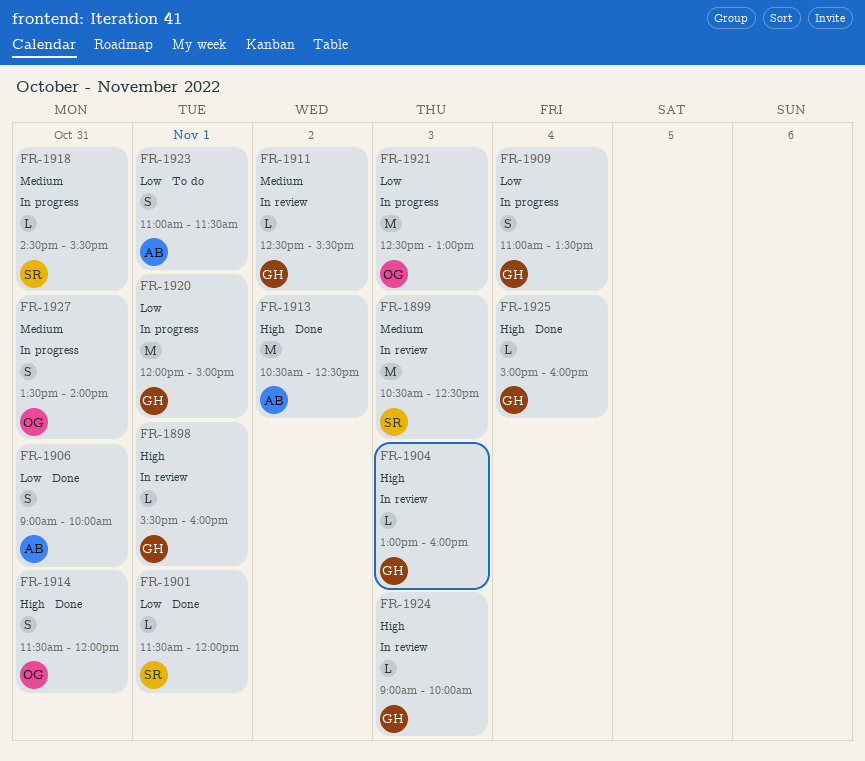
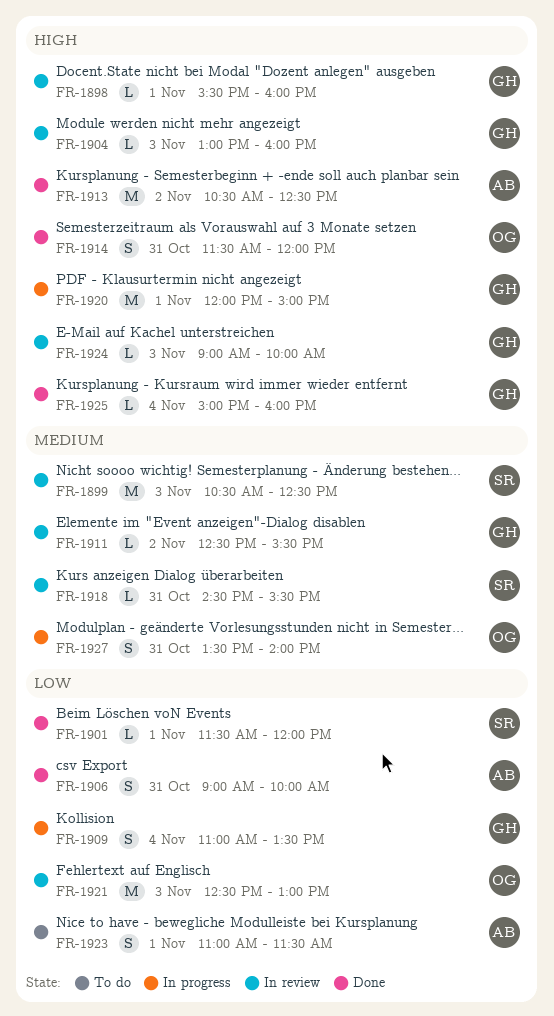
FR-1918, status: In progress -> In review
FR-1920, priority: Low -> High
FR-1921, status: In progress -> In review

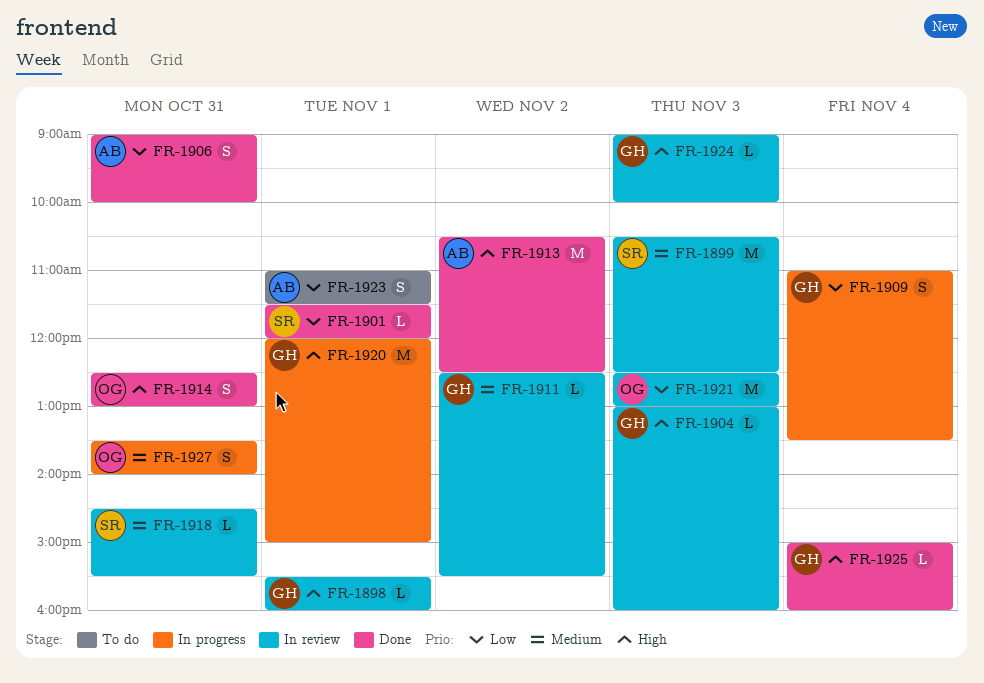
FR-1914, begins: 11:30 -> 12:30
FR-1914, ends: 12:00 -> 13:00

